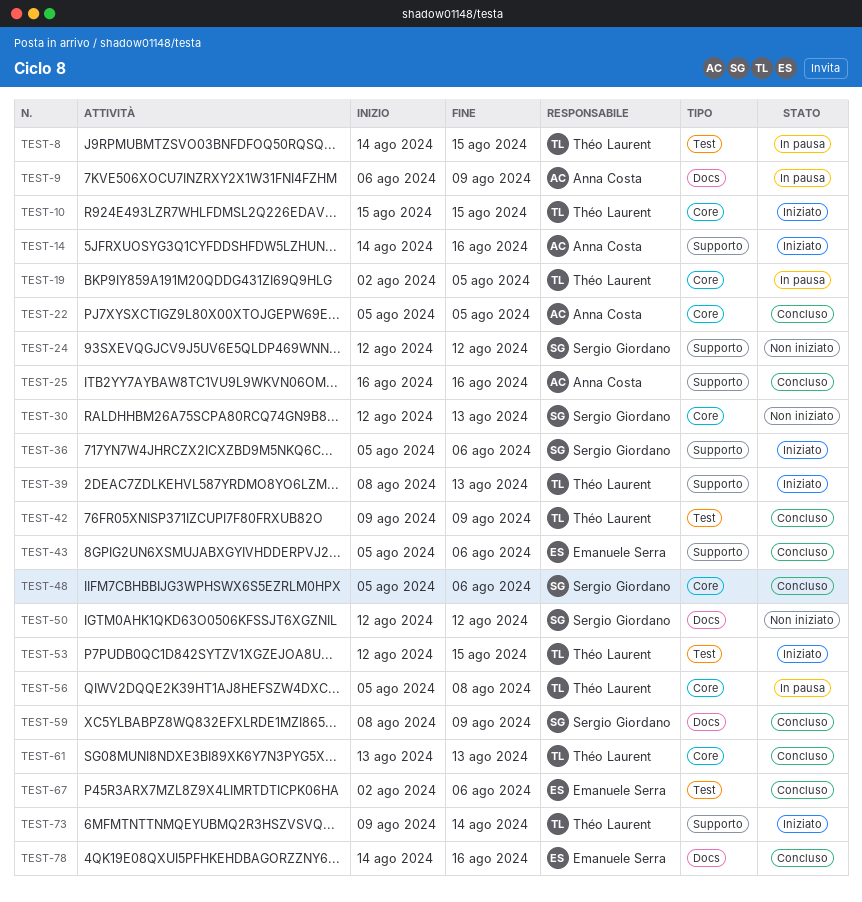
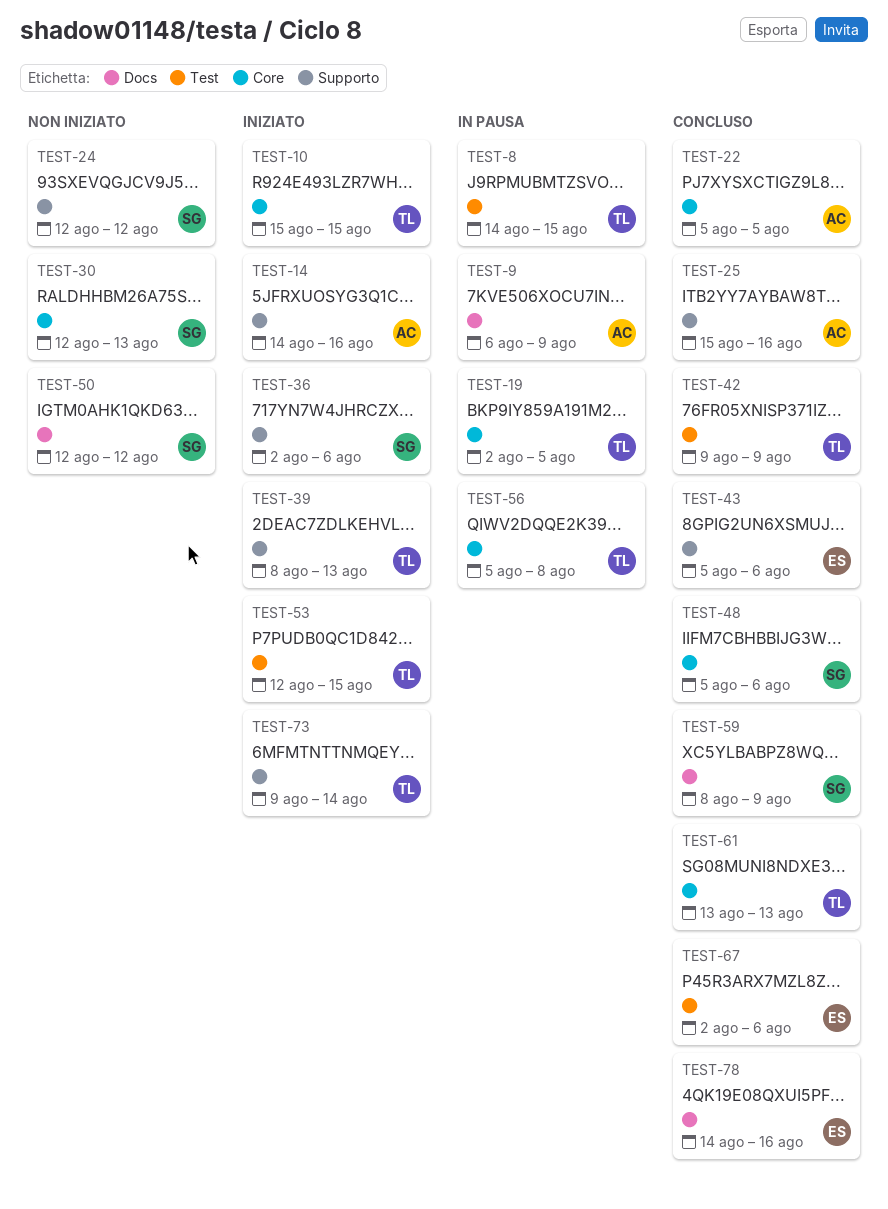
TEST-25, start: Aug 16 -> Aug 15
TEST-36, start: Aug 5 -> Aug 2

